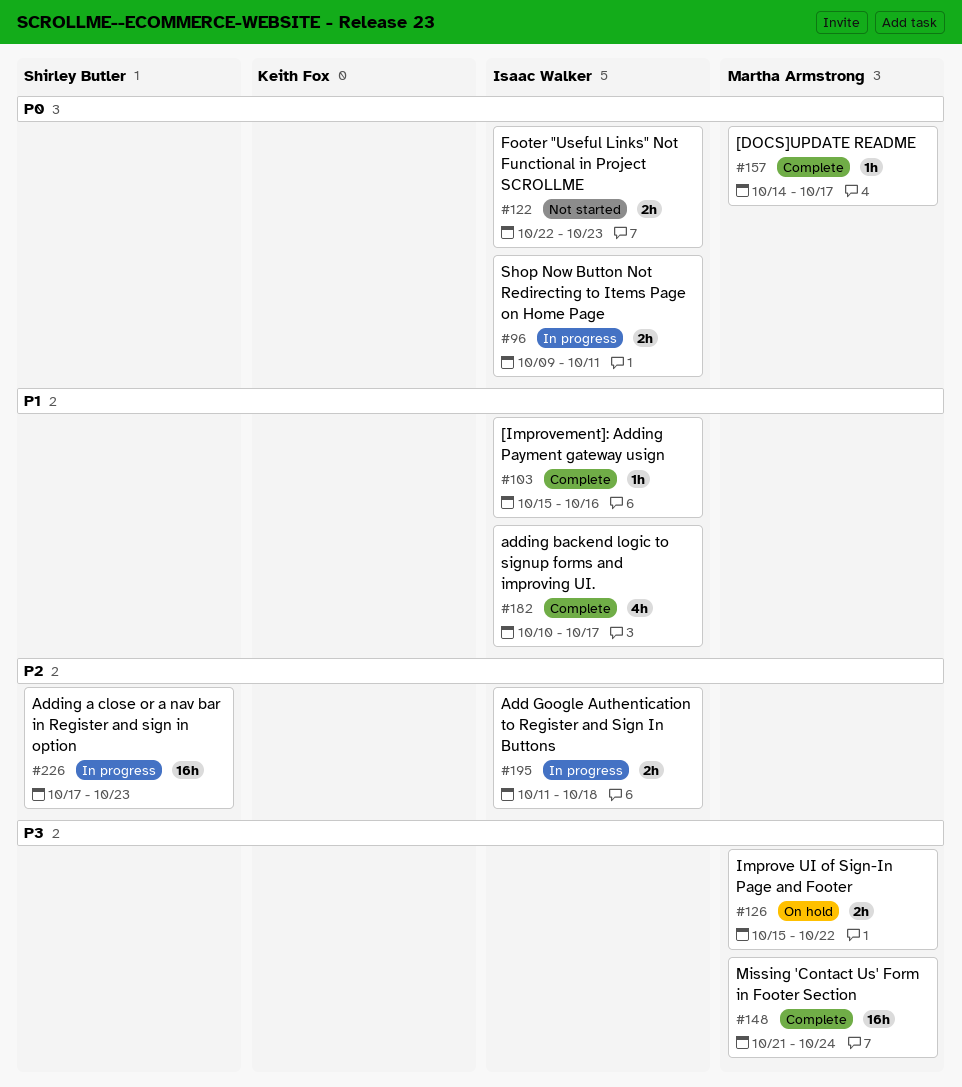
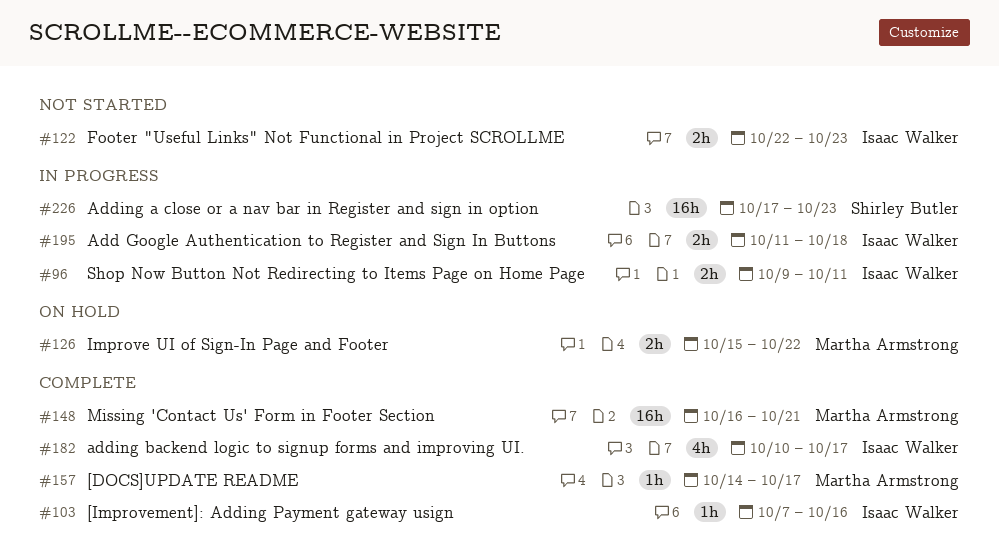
#103, start: Oct 15 -> Oct 7
#148, start: Oct 21 -> Oct 16
#148, due: Oct 24 -> Oct 21

